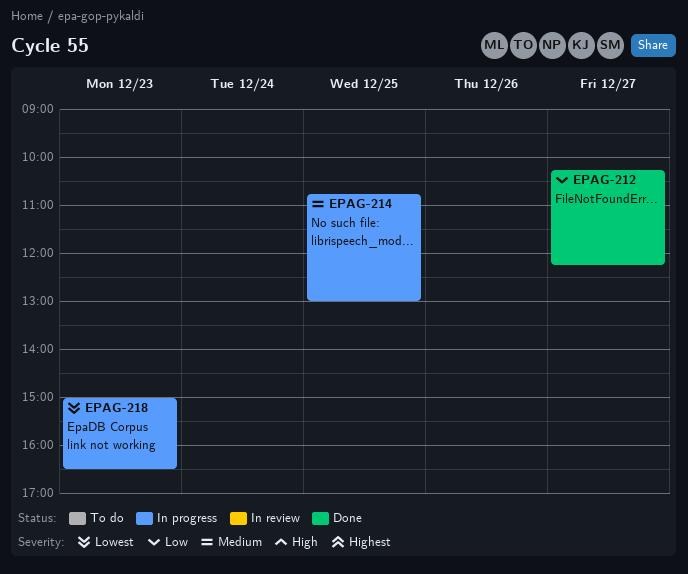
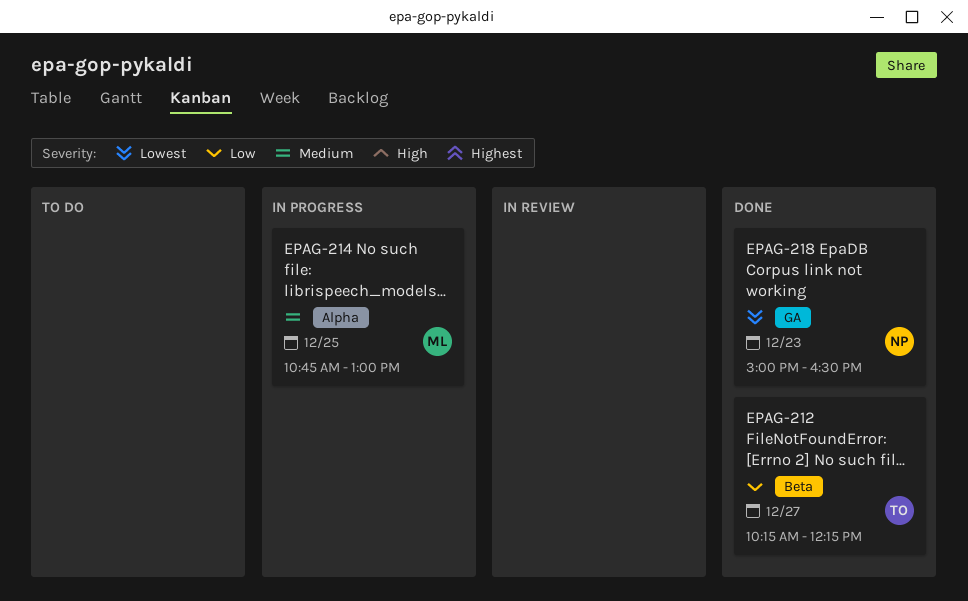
EPAG-218, status: In progress -> Done

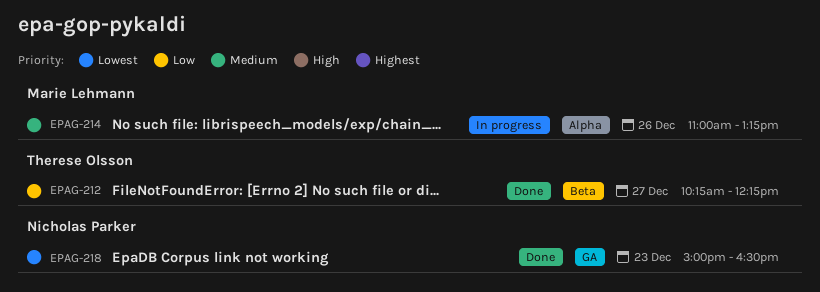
EPAG-214, day: Dec 25 -> Dec 26
EPAG-214, begins: 10:45 -> 11:00
EPAG-214, ends: 13:00 -> 13:15

